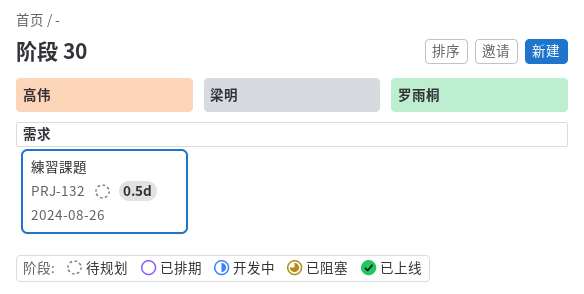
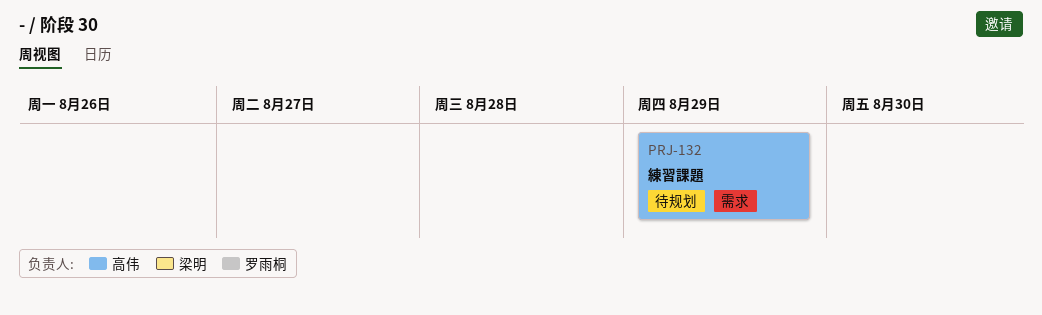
PRJ-132, due: Aug 26 -> Aug 29

